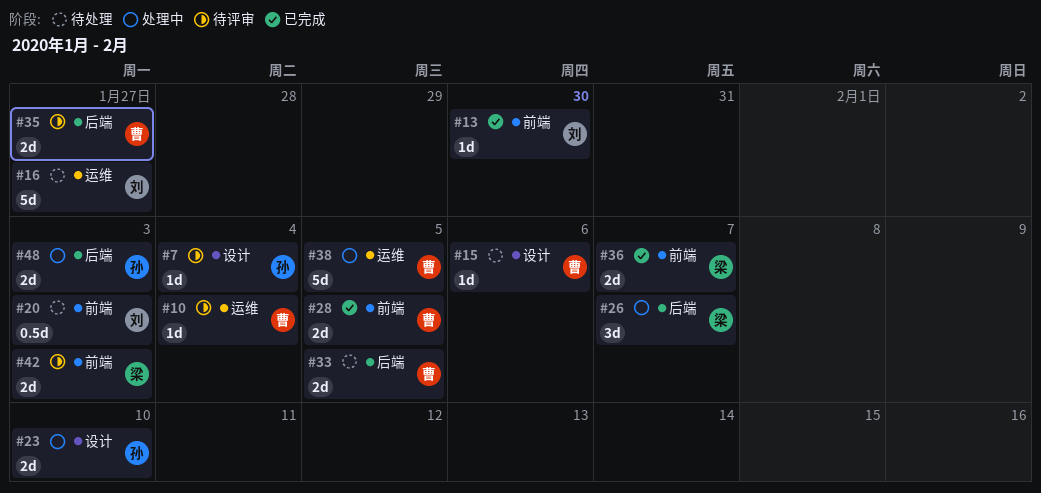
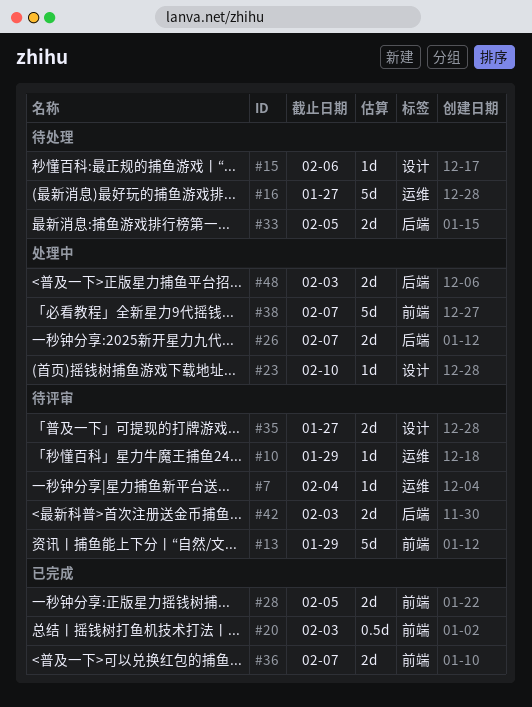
#7, label: 设计 -> 运维
#10, due: Feb 4 -> Jan 29
#13, status: 已完成 -> 待评审
#13, estimate: 1d -> 5d
#13, due: Jan 30 -> Jan 29
#20, status: 待处理 -> 已完成
#23, estimate: 2d -> 1d
#26, estimate: 3d -> 2d
#35, label: 后端 -> 设计
#38, label: 运维 -> 前端
#38, due: Feb 5 -> Feb 7
#42, label: 前端 -> 后端

